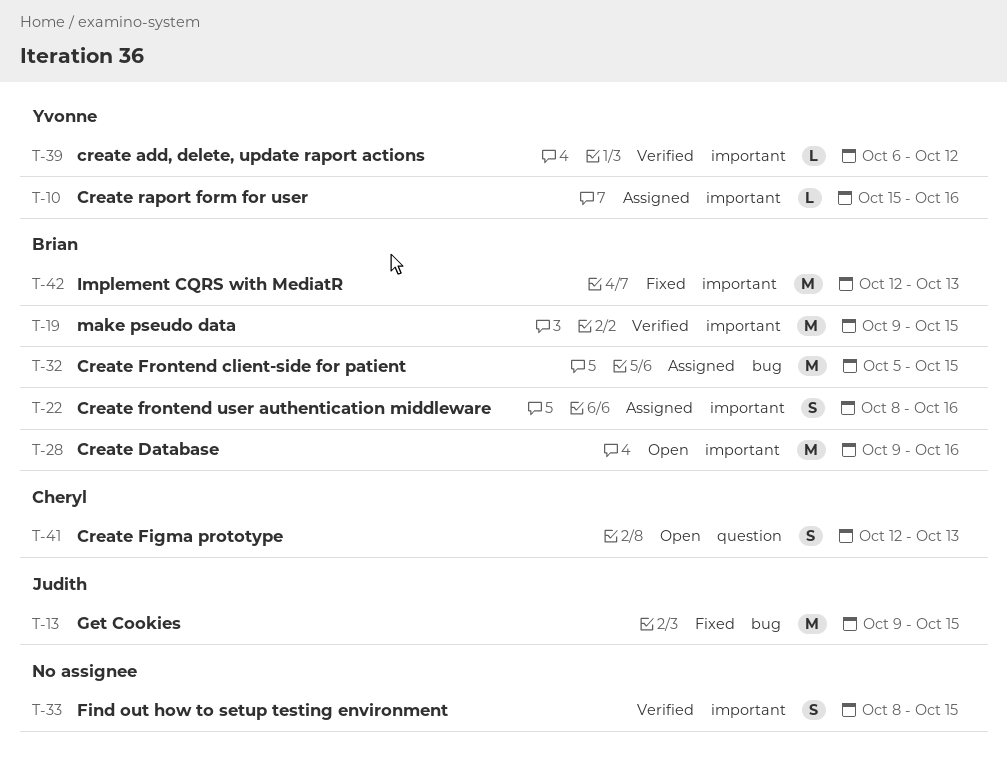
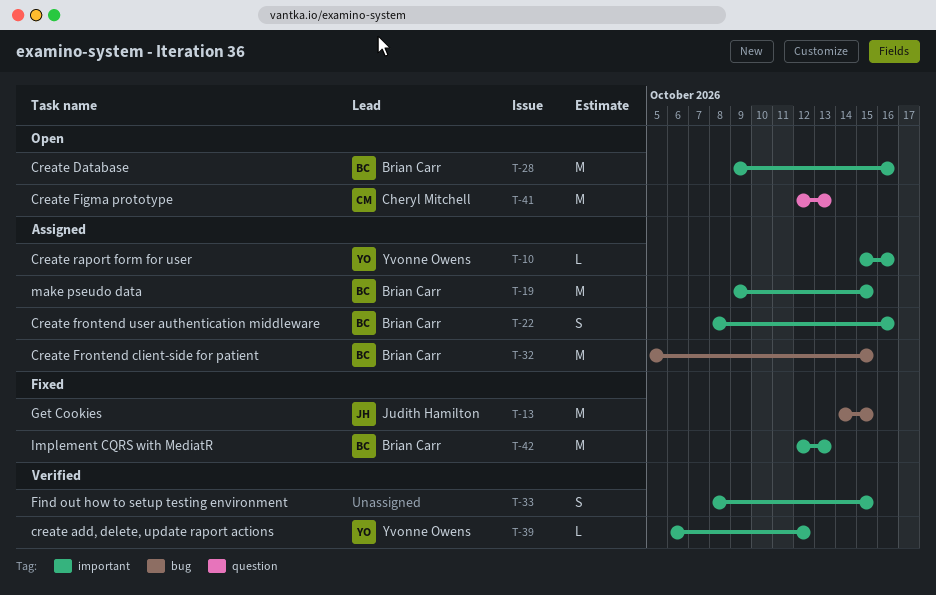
T-13, start: Oct 9 -> Oct 14
T-19, status: Verified -> Assigned
T-41, estimate: S -> M

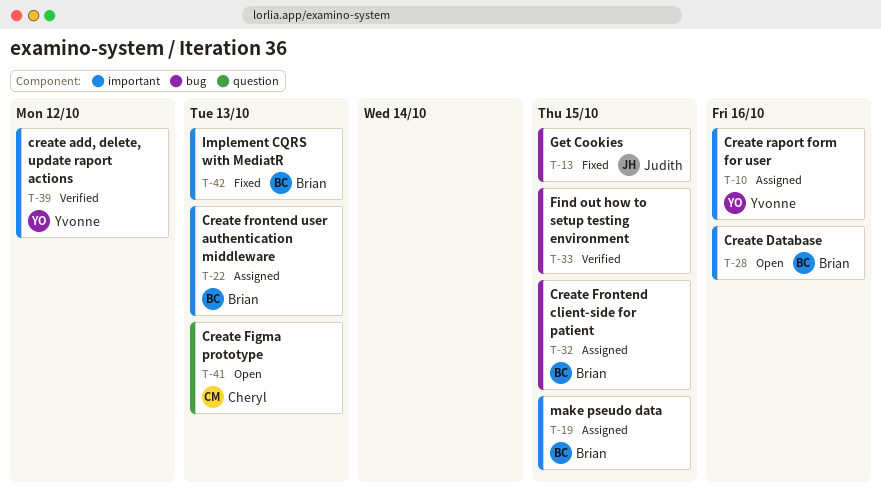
T-22, due: Oct 16 -> Oct 13
T-33, label: important -> bug

